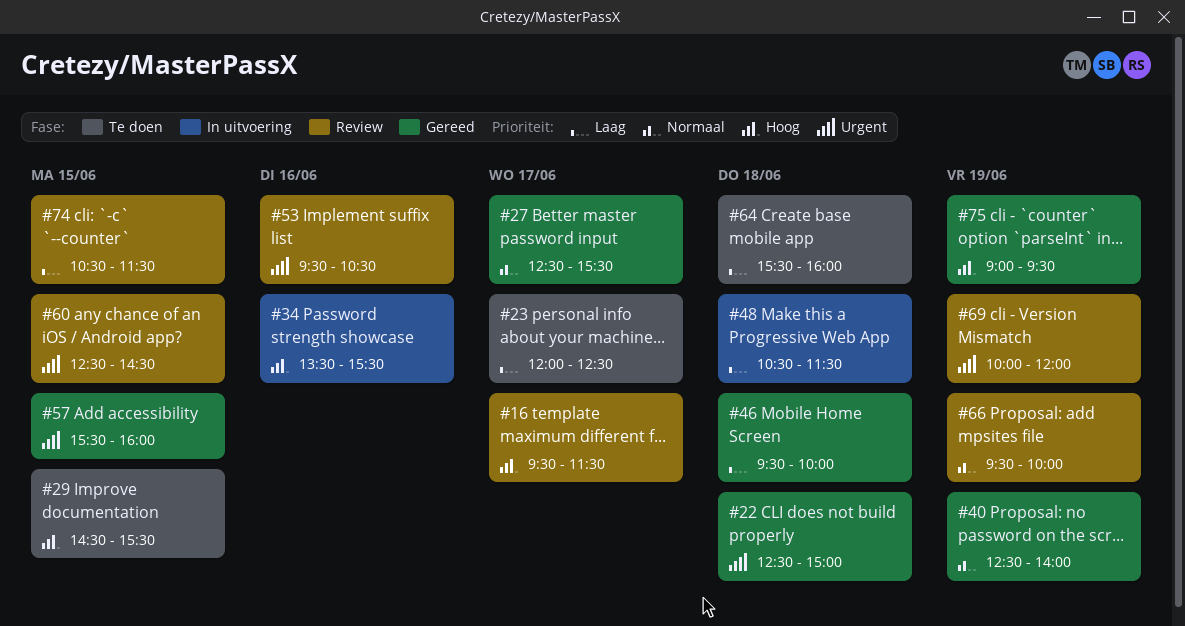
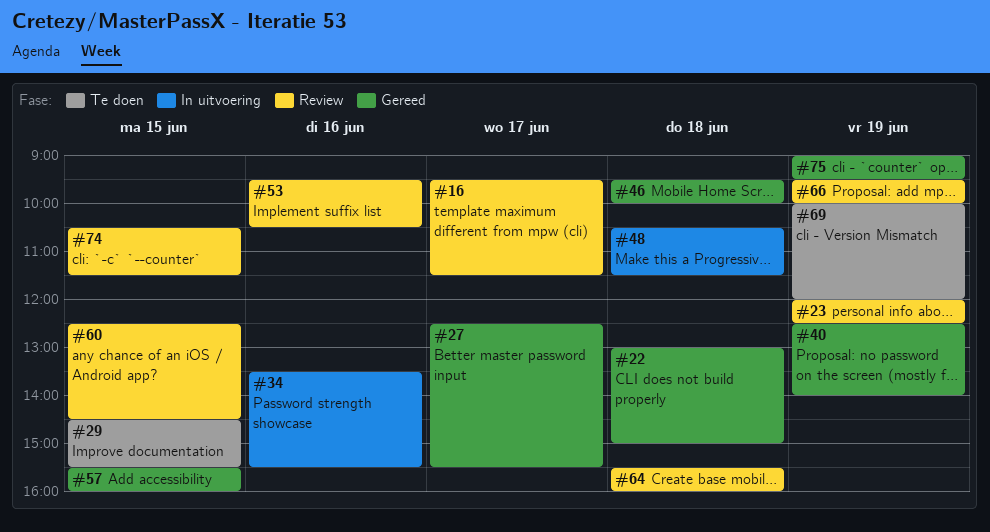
#22, begins: 12:30 -> 13:00
#23, status: Te doen -> Review
#23, day: Jun 17 -> Jun 19
#64, status: Te doen -> Review
#69, status: Review -> Te doen

